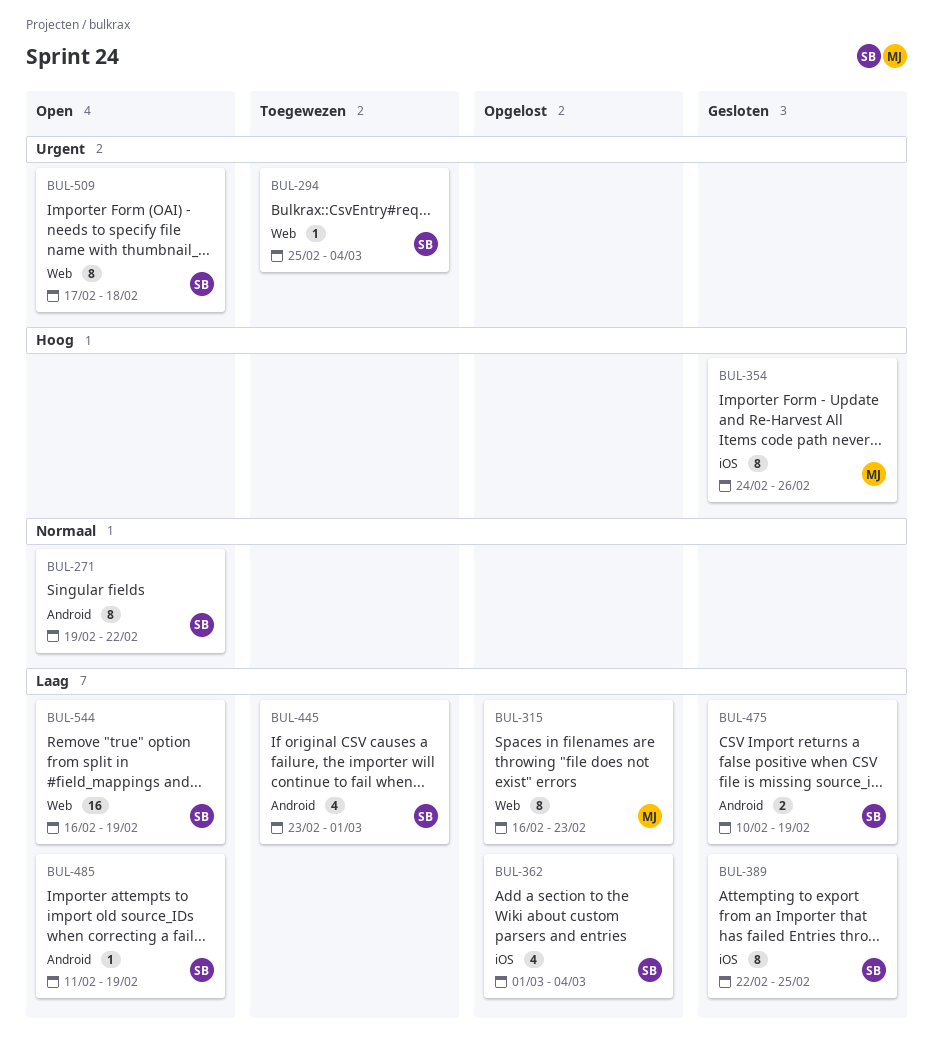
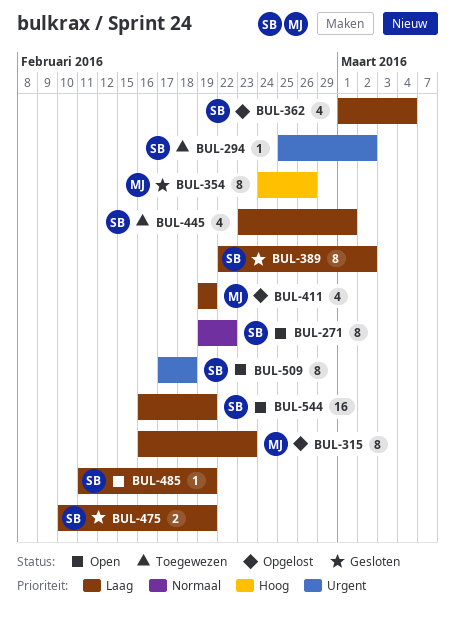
BUL-294, due: Mar 4 -> Mar 2
BUL-389, due: Feb 25 -> Mar 2
BUL-411: none -> present

